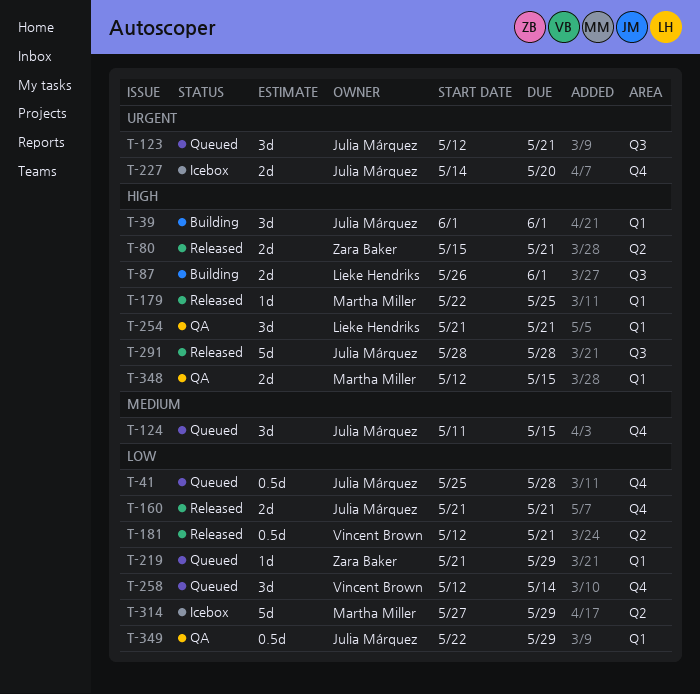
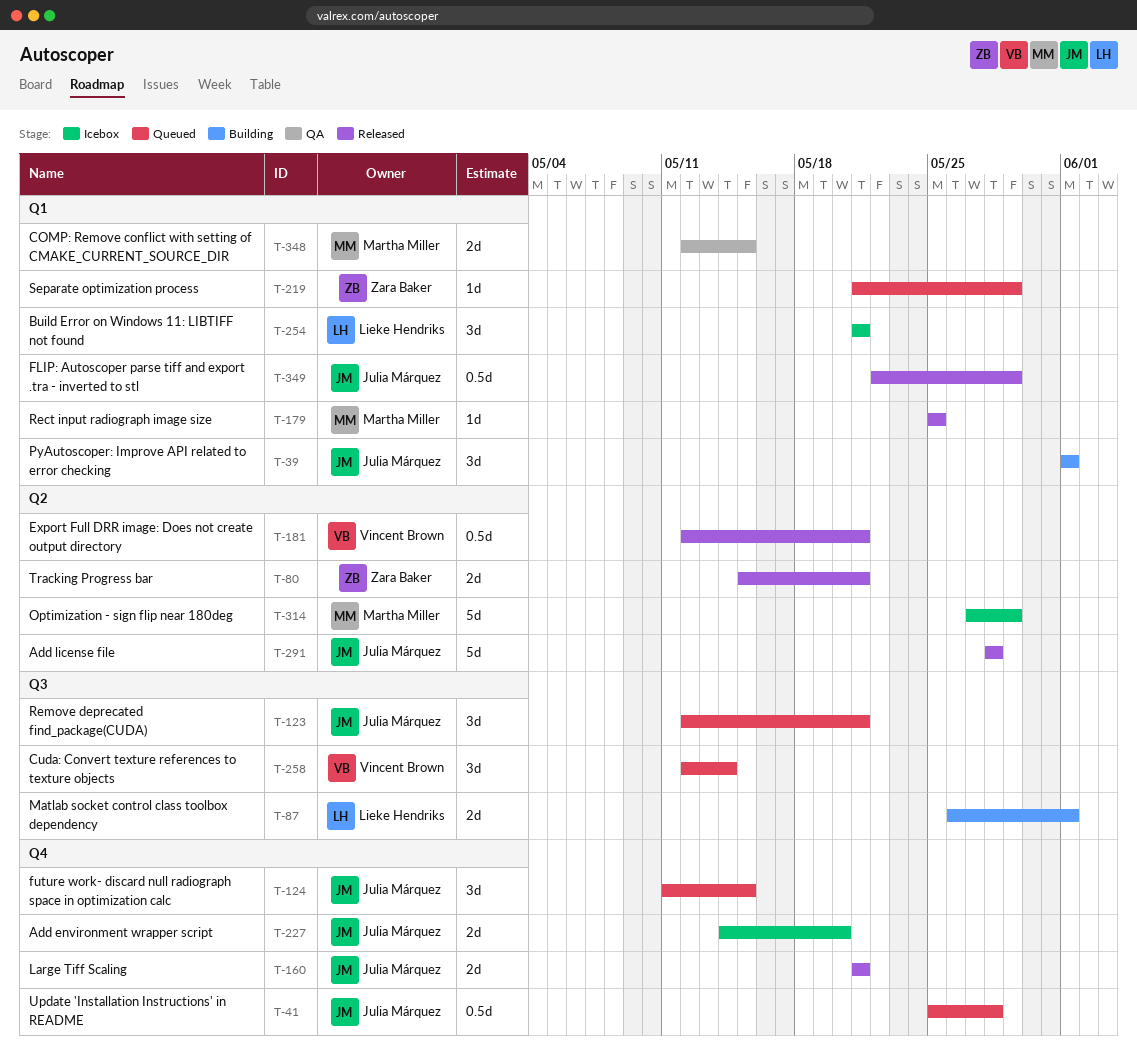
T-179, start: May 22 -> May 25
T-254, status: QA -> Icebox
T-258, label: Q4 -> Q3
T-291, label: Q3 -> Q2
T-349, status: QA -> Released

